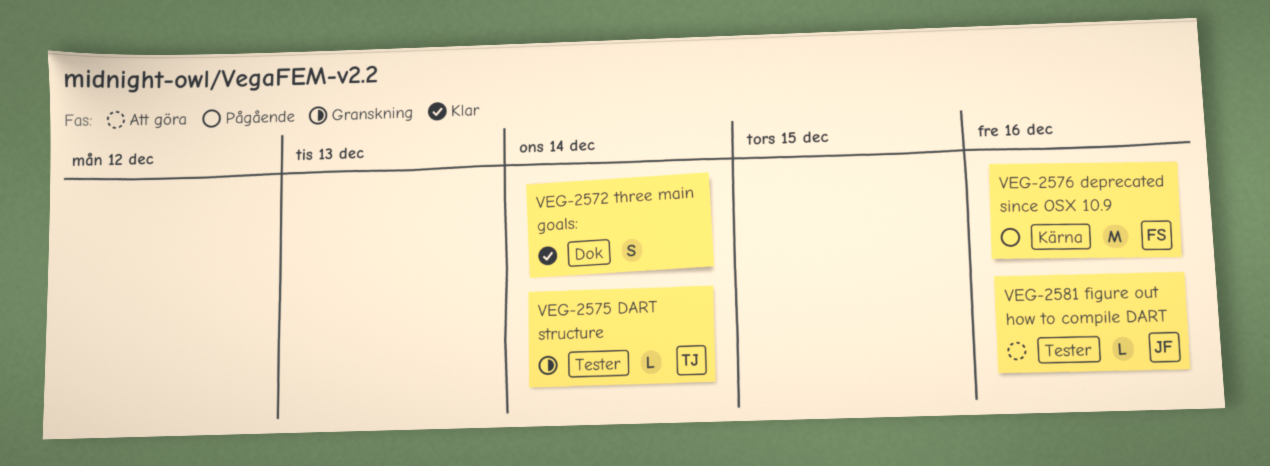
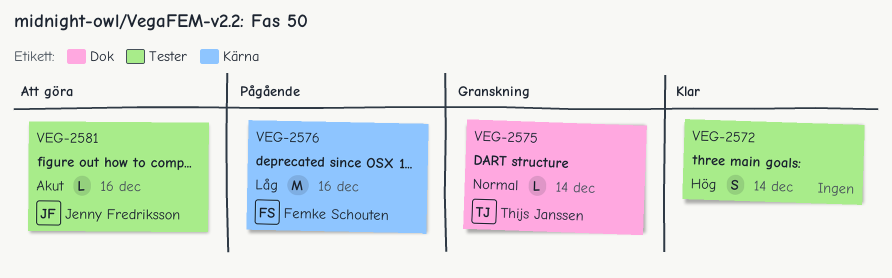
VEG-2572, label: Dok -> Tester
VEG-2575, label: Tester -> Dok

